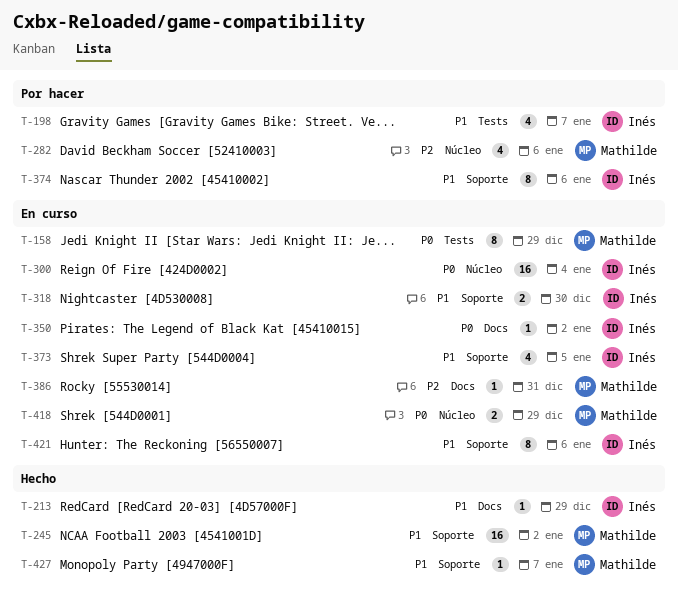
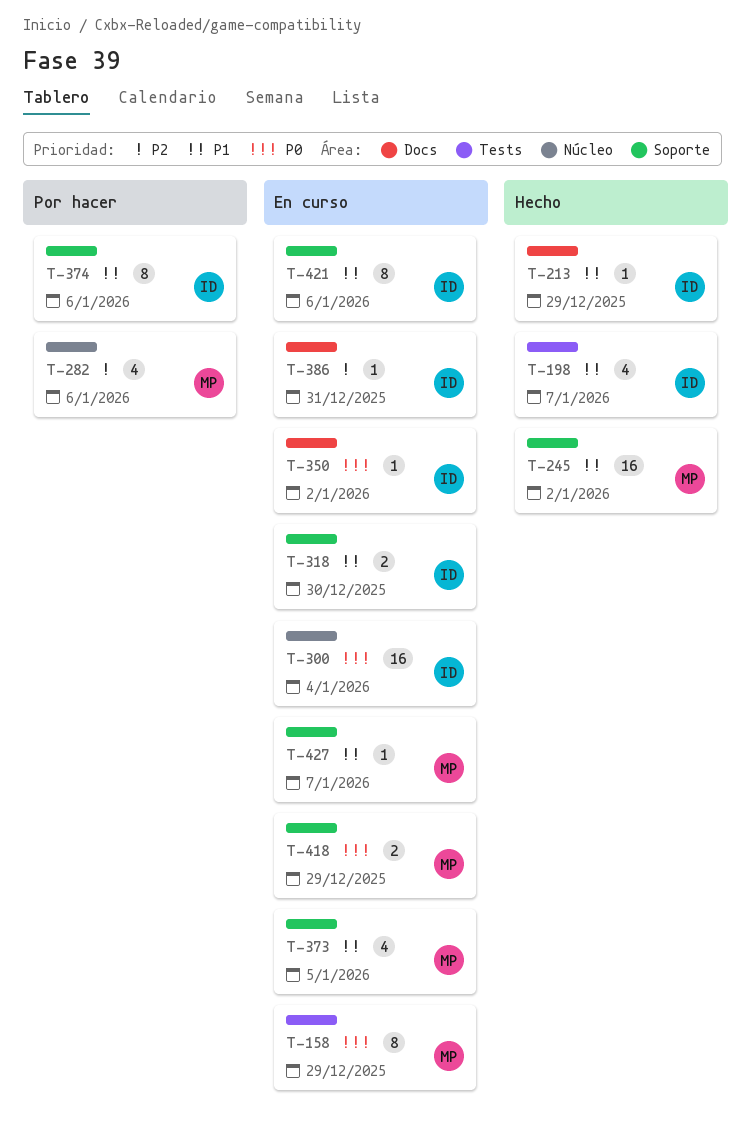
T-198, status: Por hacer -> Hecho
T-373, owner: Inés -> Mathilde
T-386, owner: Mathilde -> Inés
T-418, label: Núcleo -> Soporte
T-427, status: Hecho -> En curso

